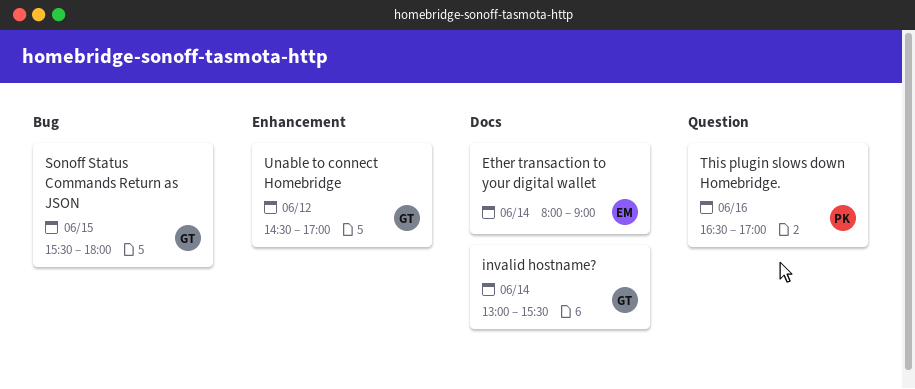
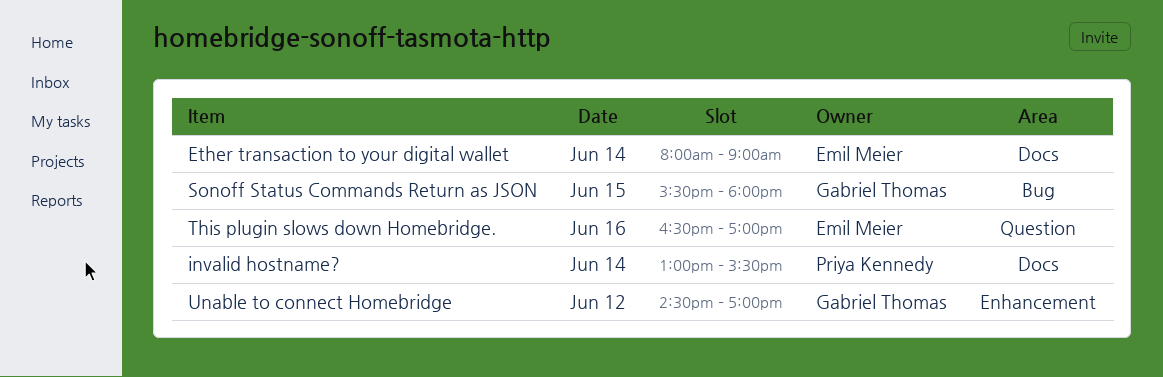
invalid hostname?, owner: Gabriel Thomas -> Priya Kennedy
This plugin slows down Homebridge., owner: Priya Kennedy -> Emil Meier

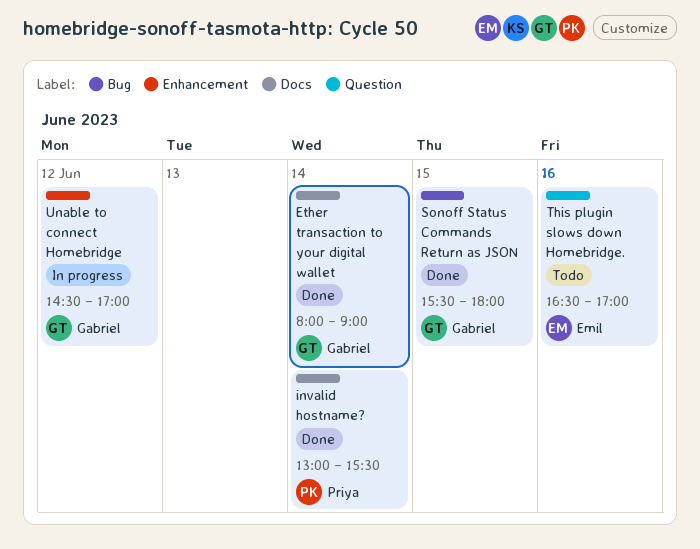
Ether transaction to your digital wallet, owner: Emil Meier -> Gabriel Thomas

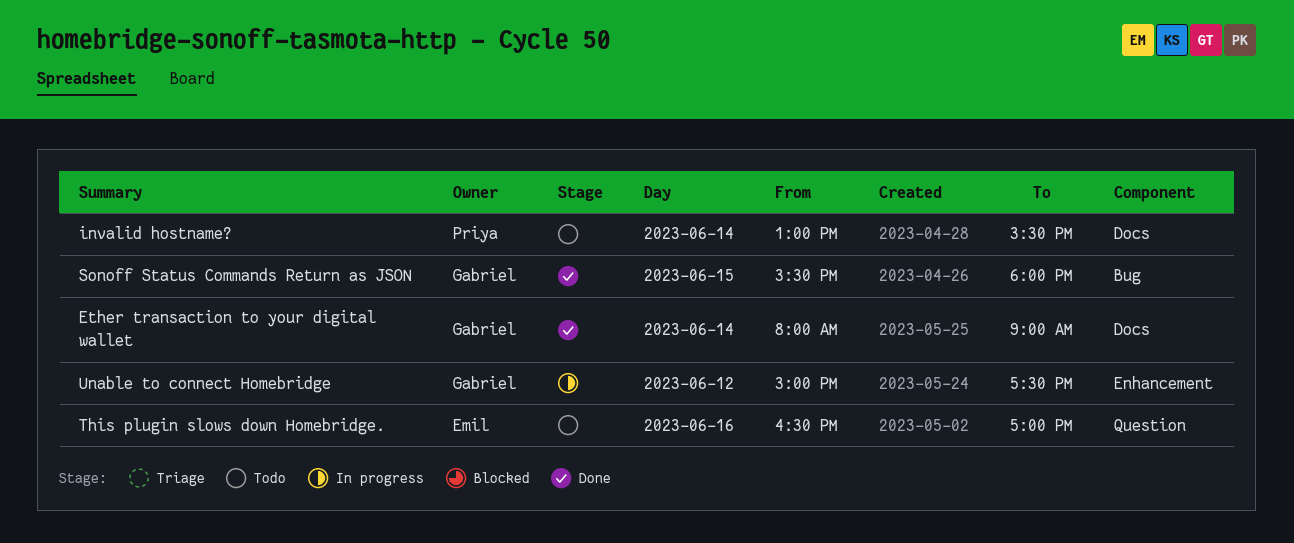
invalid hostname?, status: Done -> Todo
Unable to connect Homebridge, begins: 14:30 -> 15:00
Unable to connect Homebridge, ends: 17:00 -> 17:30

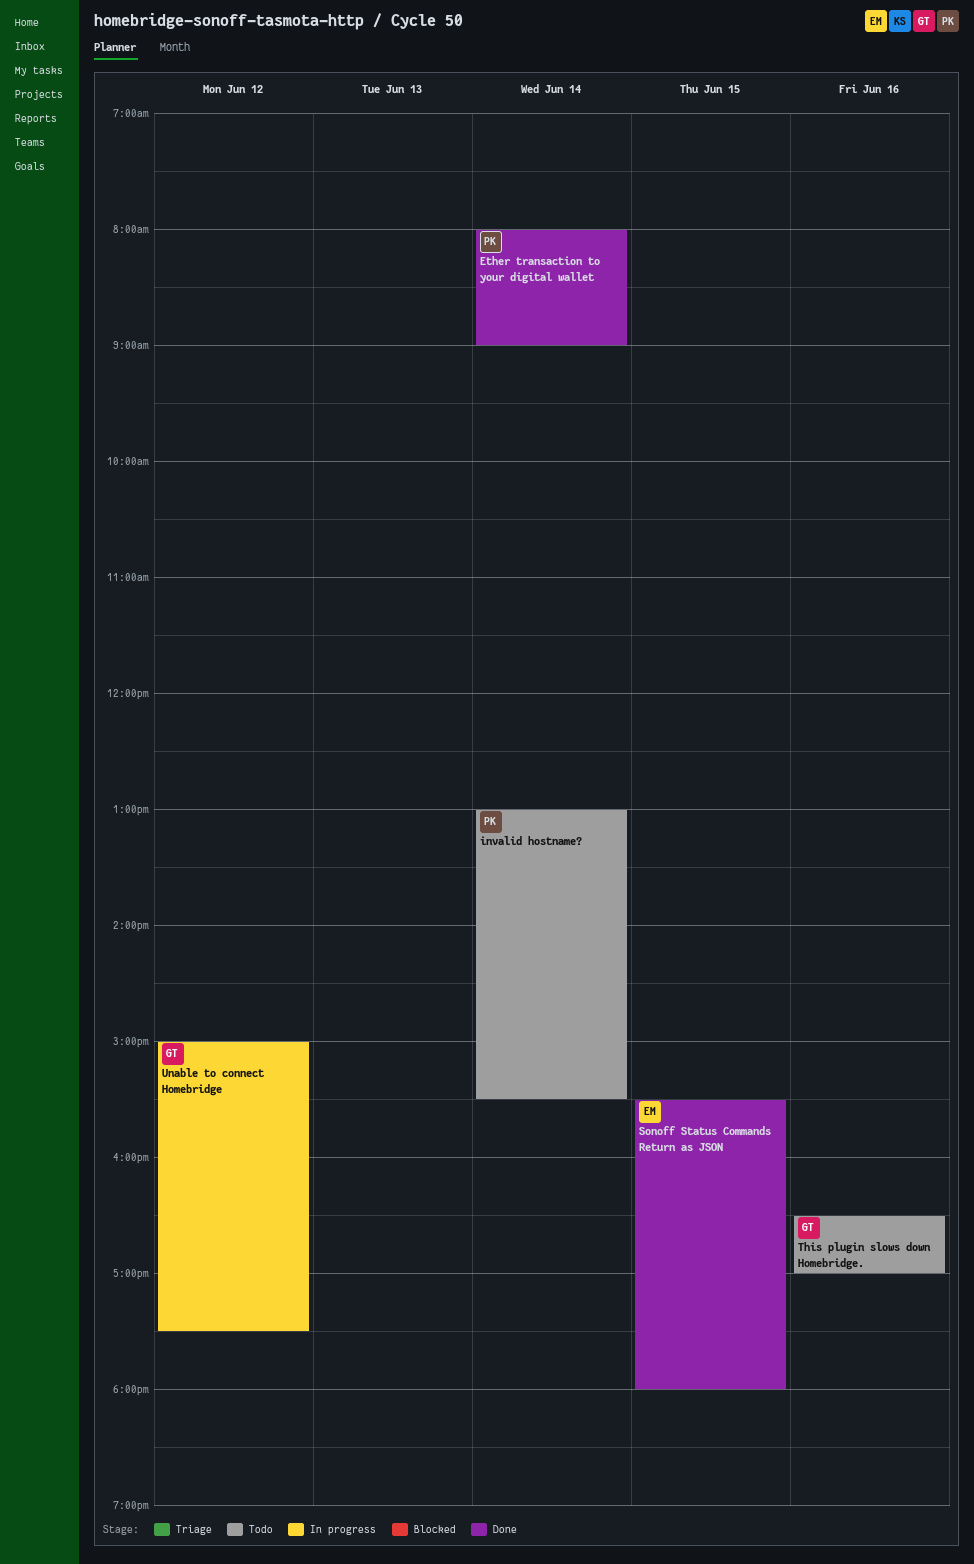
Ether transaction to your digital wallet, owner: Gabriel -> Priya
Sonoff Status Commands Return as JSON, owner: Gabriel -> Emil
This plugin slows down Homebridge., owner: Emil -> Gabriel

